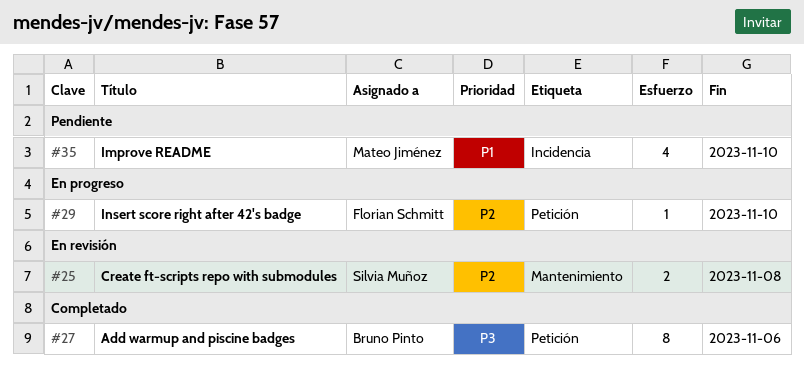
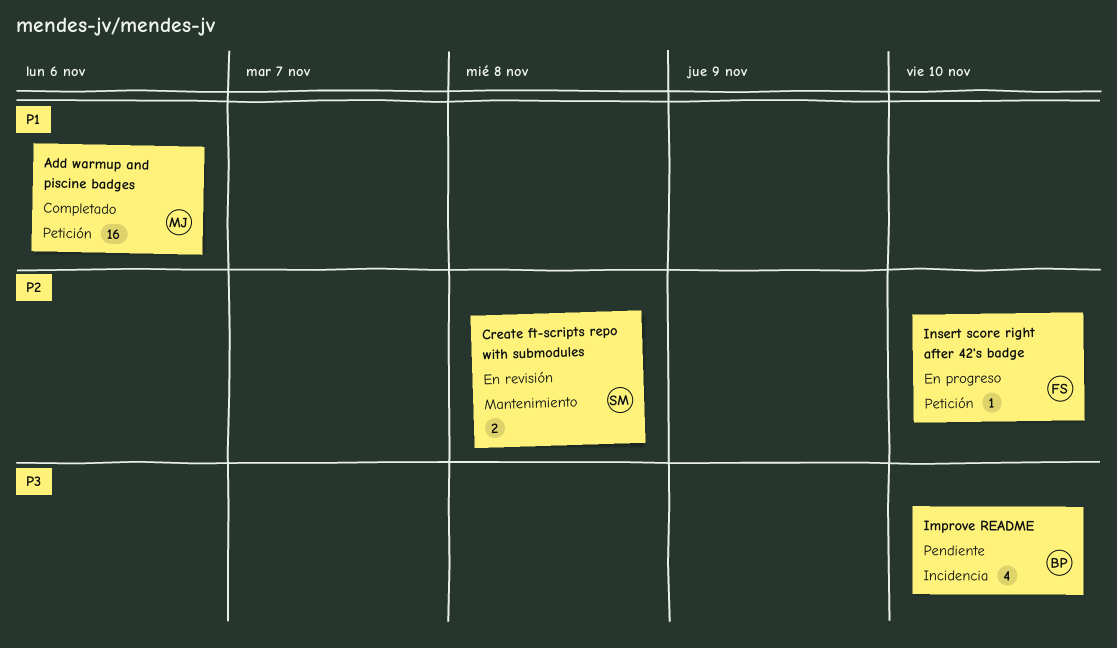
Add warmup and piscine badges, owner: Bruno Pinto -> Mateo Jiménez
Add warmup and piscine badges, priority: P3 -> P1
Add warmup and piscine badges, estimate: 8 -> 16
Improve README, owner: Mateo Jiménez -> Bruno Pinto
Improve README, priority: P1 -> P3

